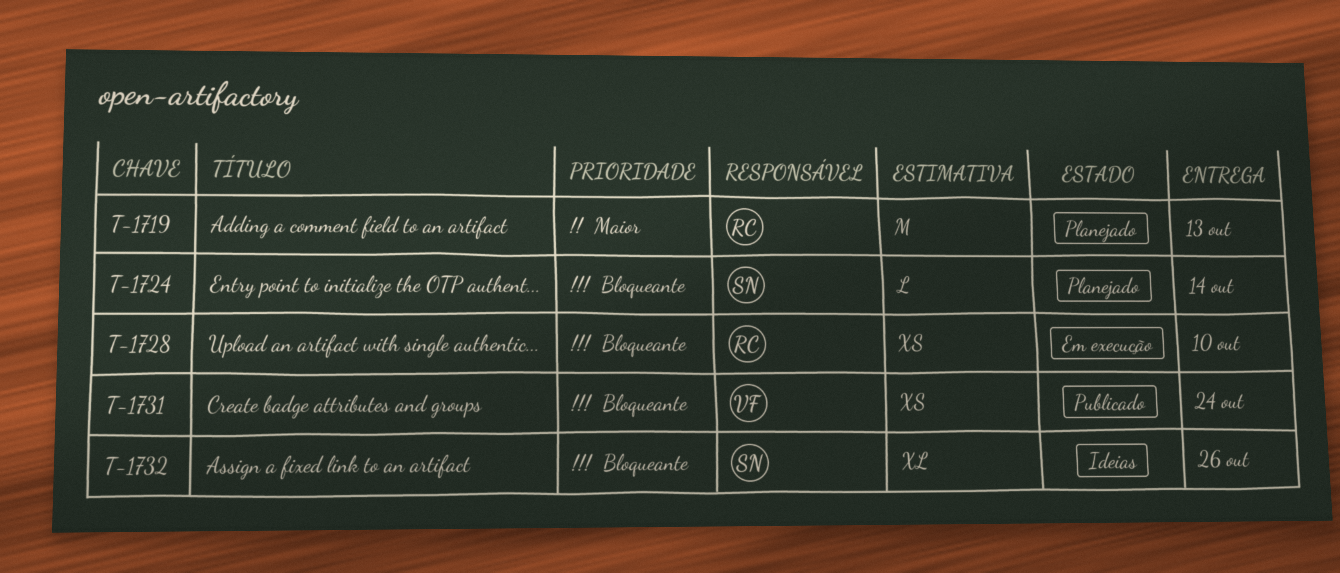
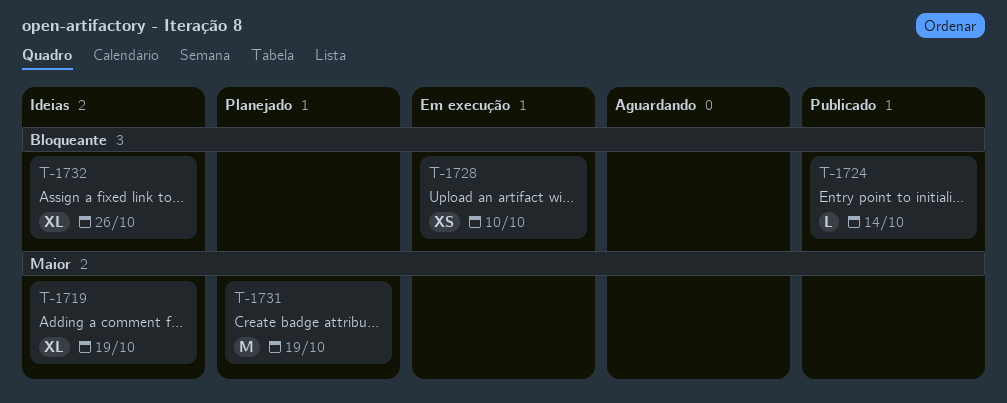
T-1719, status: Planejado -> Ideias
T-1719, estimate: M -> XL
T-1719, due: Oct 13 -> Oct 19
T-1724, status: Planejado -> Publicado
T-1731, status: Publicado -> Planejado
T-1731, priority: Bloqueante -> Maior
T-1731, estimate: XS -> M
T-1731, due: Oct 24 -> Oct 19

